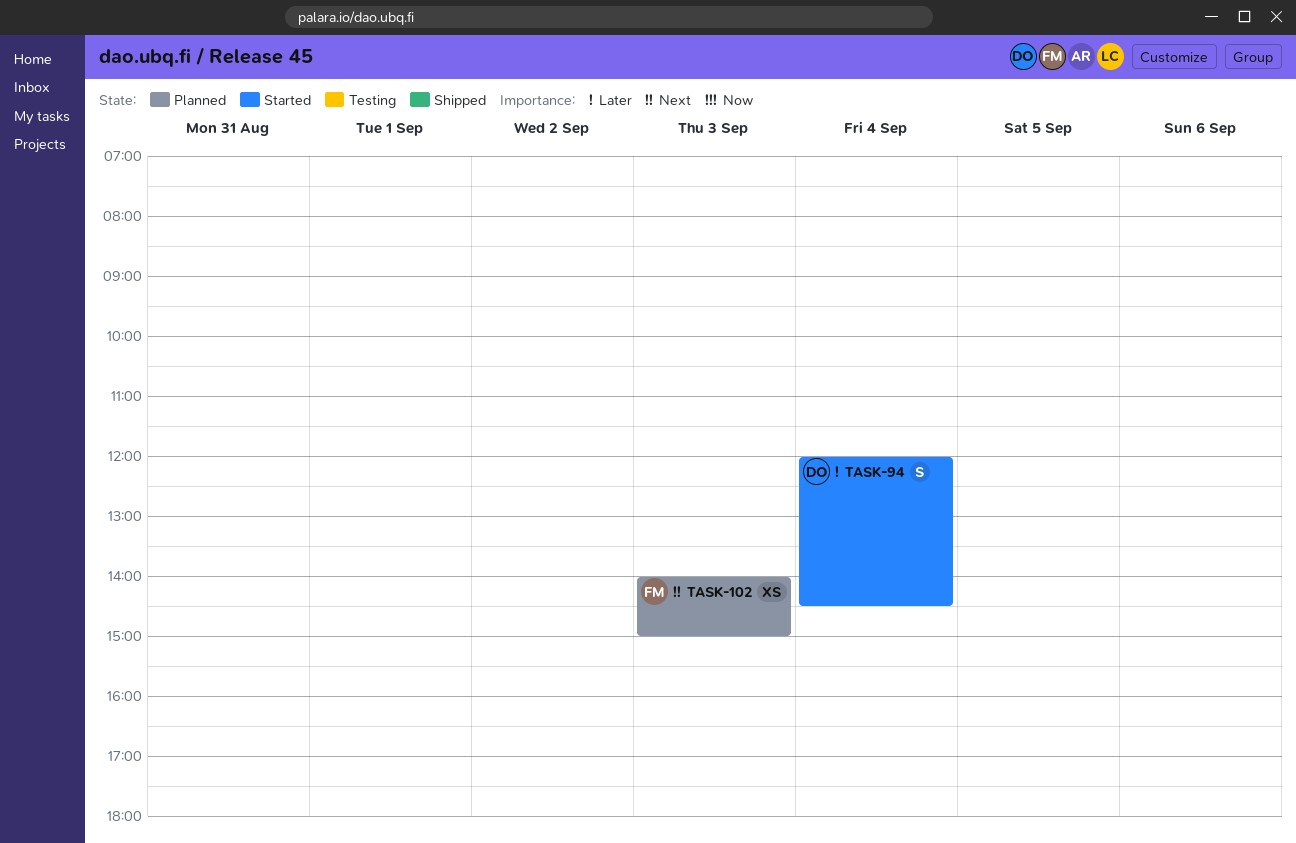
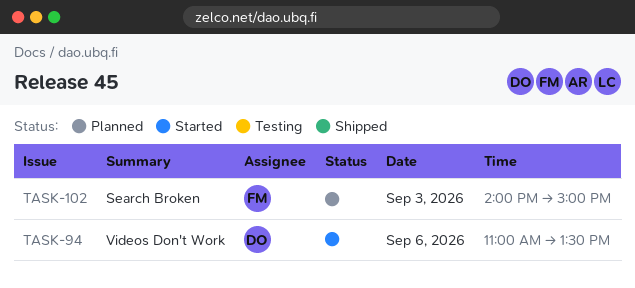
TASK-94, day: Sep 4 -> Sep 6
TASK-94, begins: 12:00 -> 11:00
TASK-94, ends: 14:30 -> 13:30

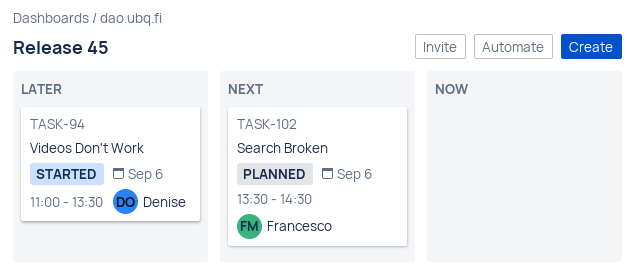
TASK-102, day: Sep 3 -> Sep 6
TASK-102, begins: 14:00 -> 13:30
TASK-102, ends: 15:00 -> 14:30

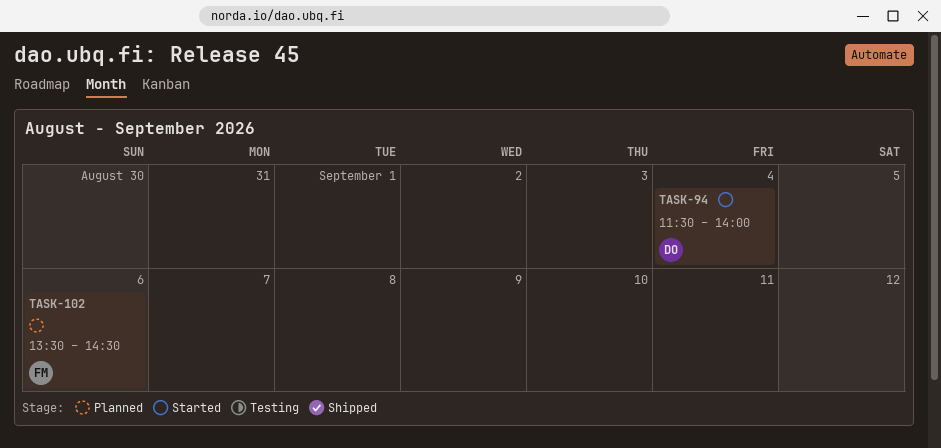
TASK-94, day: Sep 6 -> Sep 4
TASK-94, begins: 11:00 -> 11:30
TASK-94, ends: 13:30 -> 14:00

